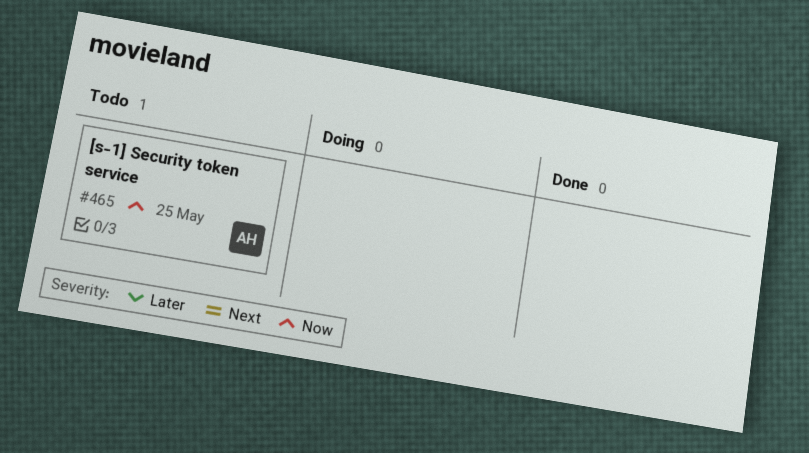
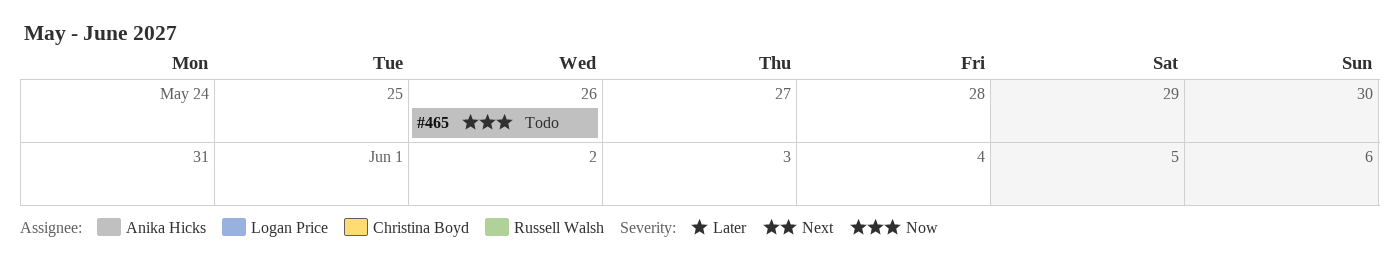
#465, due: May 25 -> May 26

